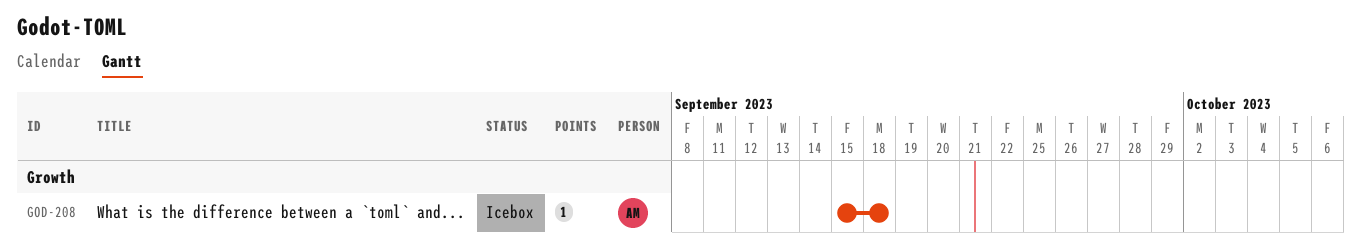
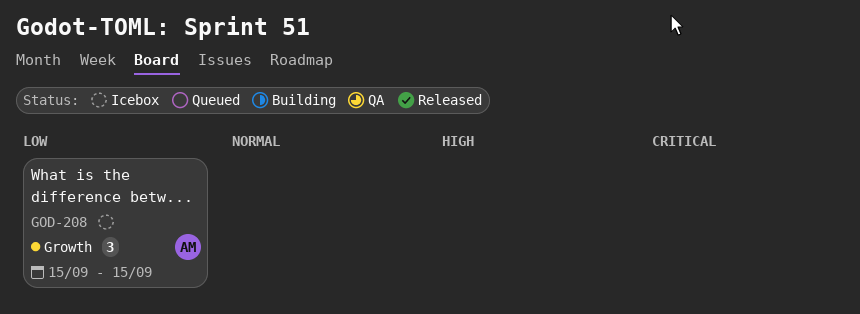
GOD-208, estimate: 1 -> 3
GOD-208, due: Sep 18 -> Sep 15

